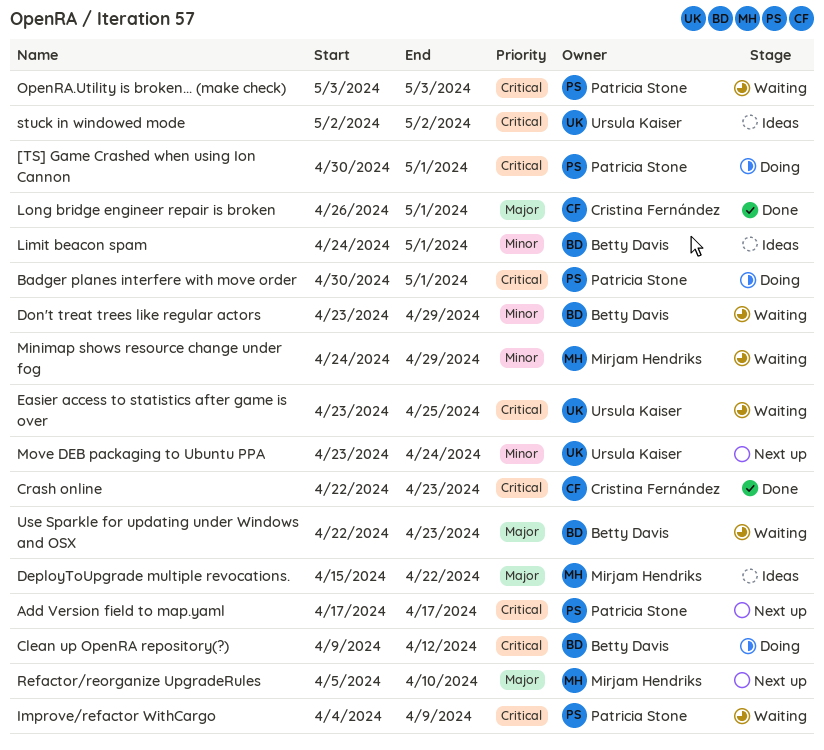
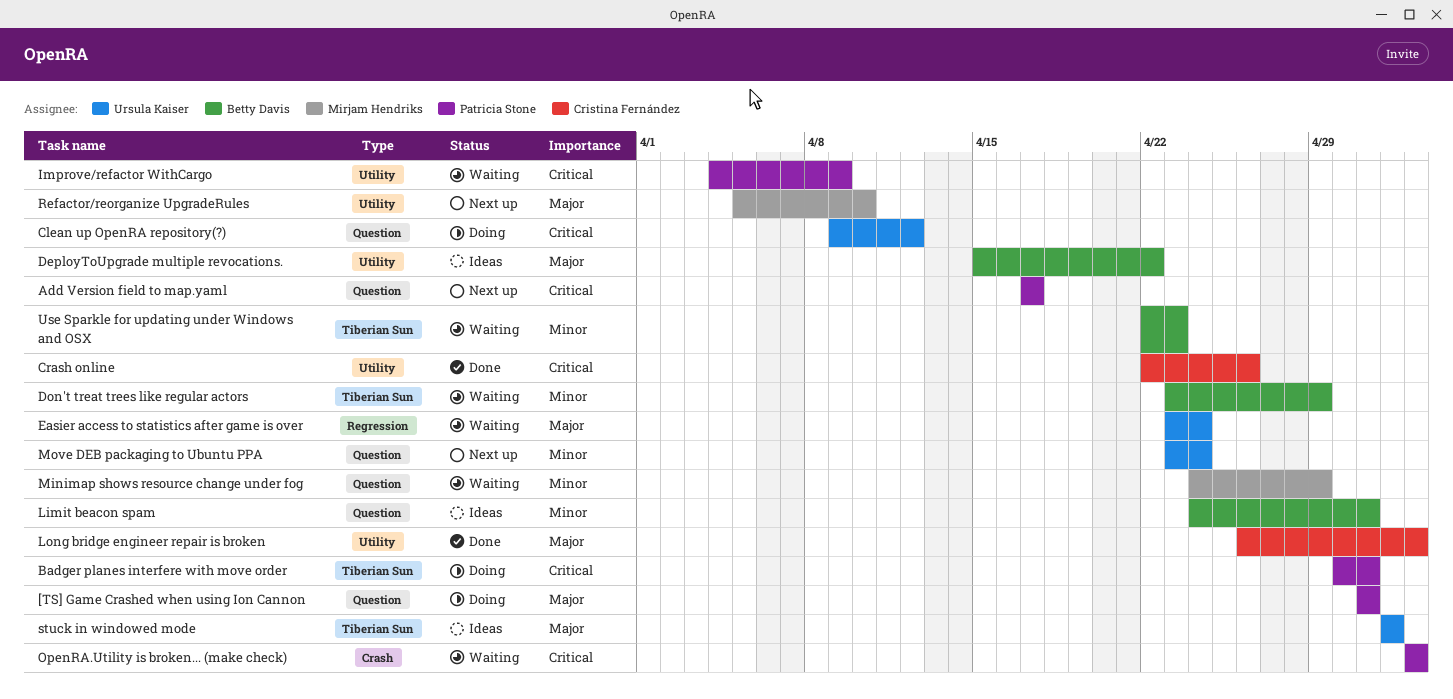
[TS] Game Crashed when using Ion Cannon, priority: Critical -> Major
[TS] Game Crashed when using Ion Cannon, start: Apr 30 -> May 1
Clean up OpenRA repository(?), owner: Betty Davis -> Ursula Kaiser
Crash online, due: Apr 23 -> Apr 26
DeployToUpgrade multiple revocations., owner: Mirjam Hendriks -> Betty Davis
Easier access to statistics after game is over, priority: Critical -> Major
Easier access to statistics after game is over, due: Apr 25 -> Apr 24
Long bridge engineer repair is broken, due: May 1 -> May 3
stuck in windowed mode, priority: Critical -> Major
Use Sparkle for updating under Windows and OSX, priority: Major -> Minor

